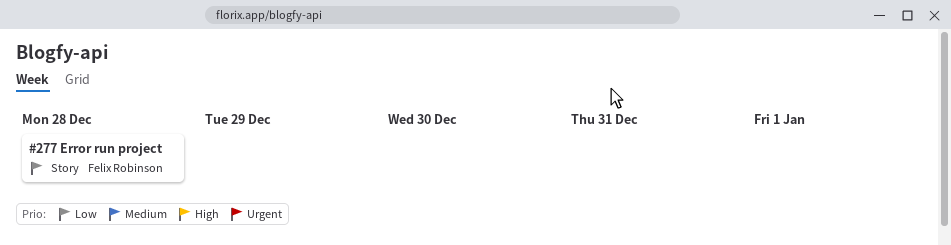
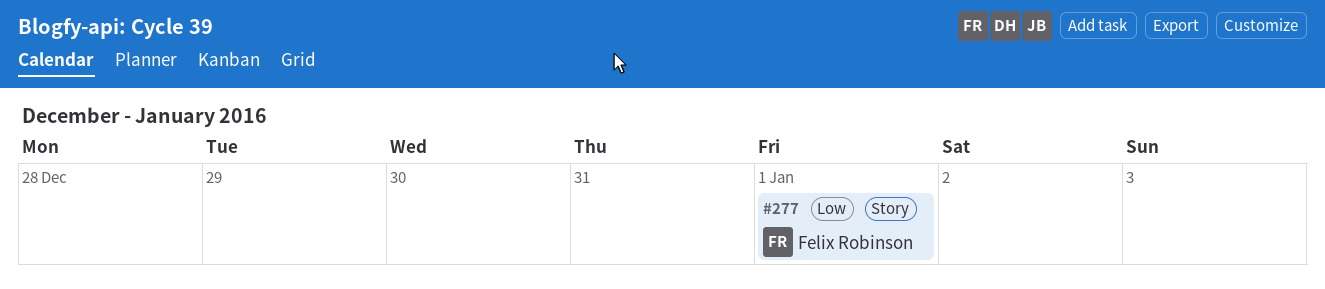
#277, due: Dec 28 -> Jan 1

